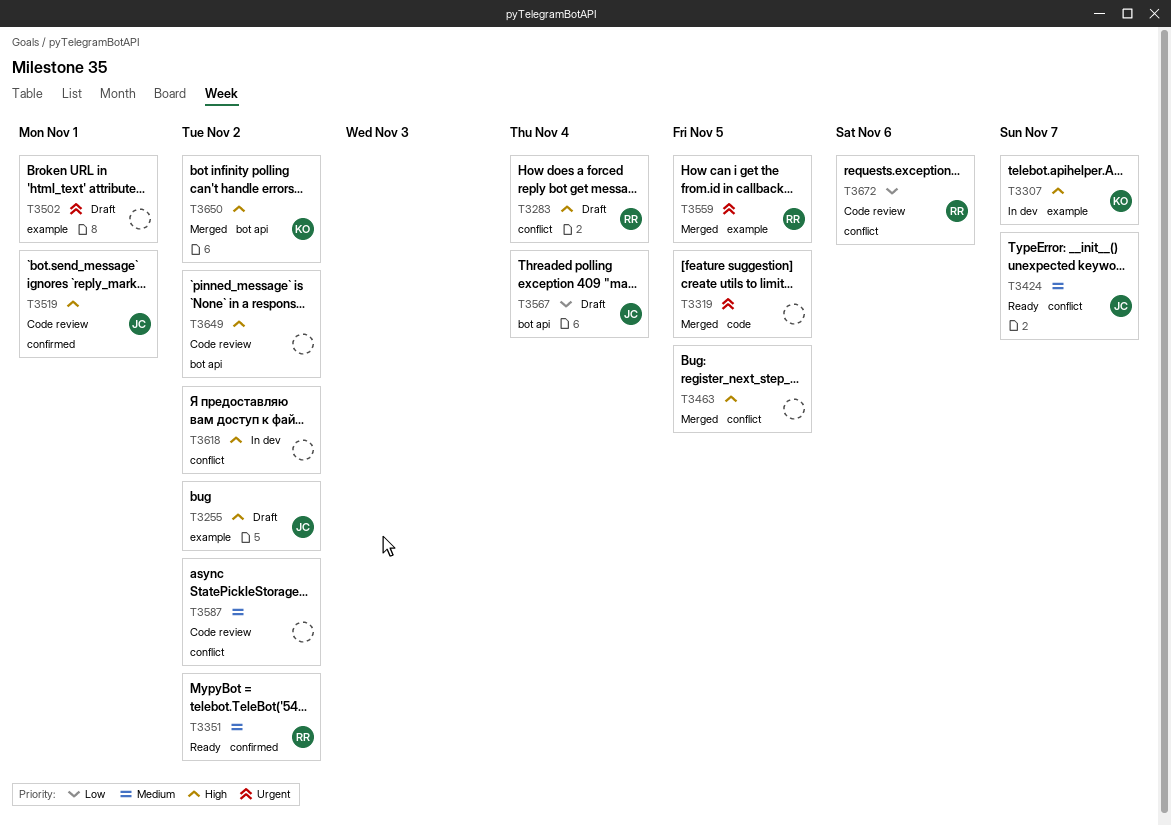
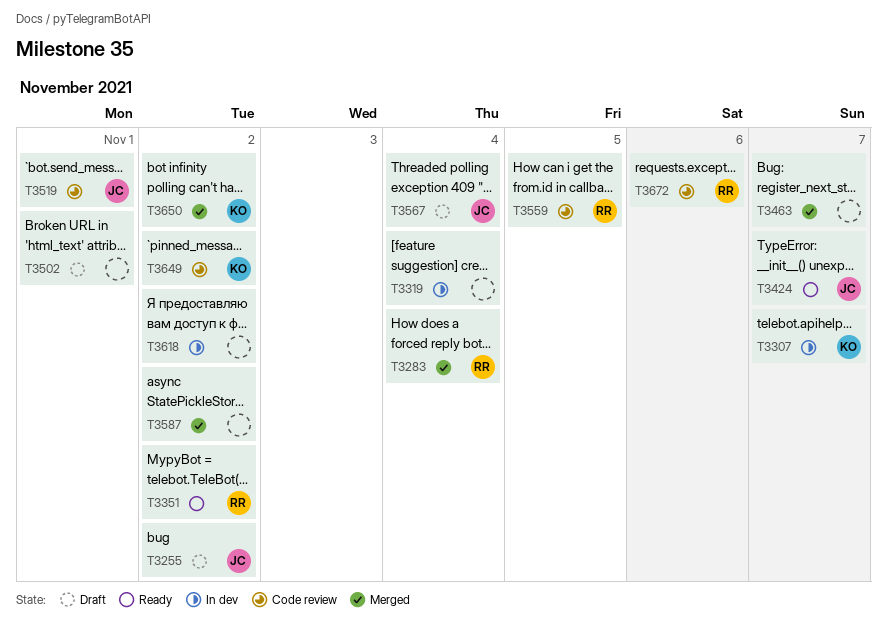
T3283, status: Draft -> Merged
T3319, status: Merged -> In dev
T3319, due: Nov 5 -> Nov 4
T3463, due: Nov 5 -> Nov 7
T3559, status: Merged -> Code review
T3587, status: Code review -> Merged
T3649, owner: none -> KO

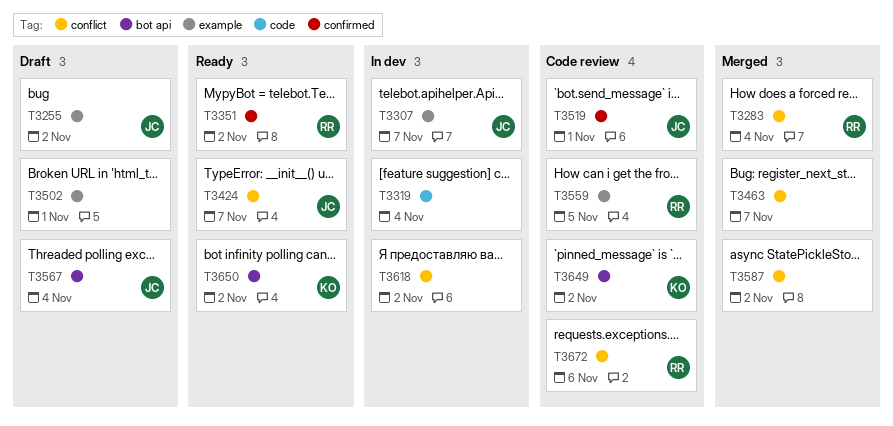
T3307, owner: KO -> JC
T3650, status: Merged -> Ready

